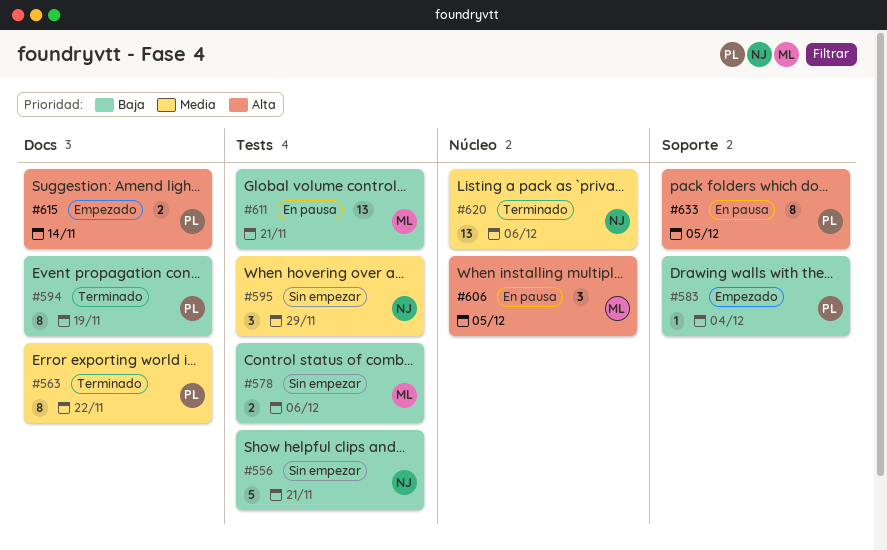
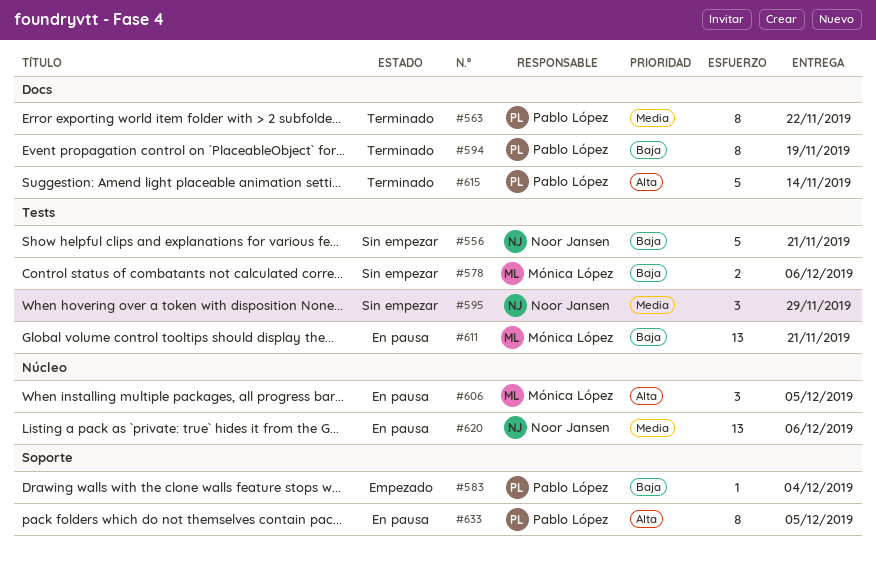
#615, status: Empezado -> Terminado
#615, estimate: 2 -> 5
#620, status: Terminado -> En pausa

